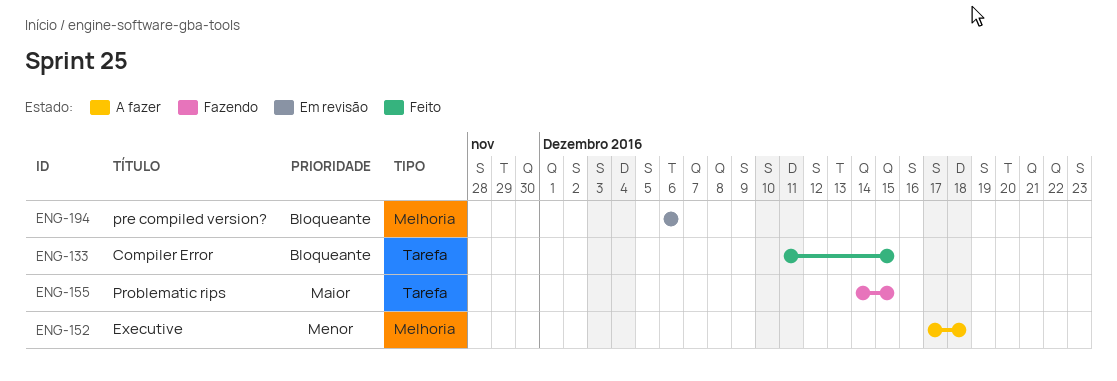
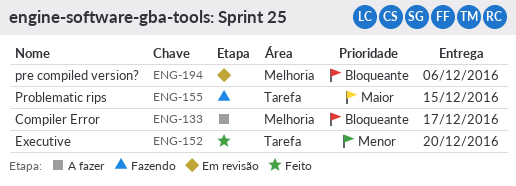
ENG-133, status: Feito -> A fazer
ENG-133, label: Tarefa -> Melhoria
ENG-133, due: Dec 15 -> Dec 17
ENG-152, status: A fazer -> Feito
ENG-152, label: Melhoria -> Tarefa
ENG-152, due: Dec 18 -> Dec 20

